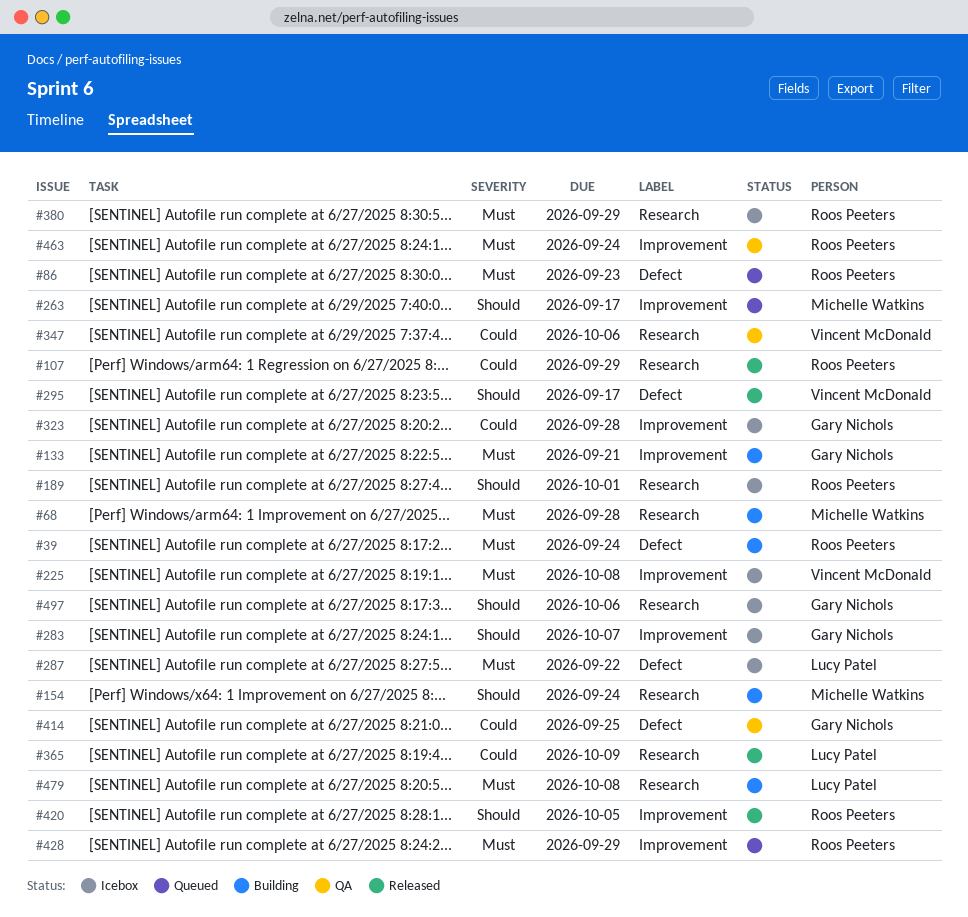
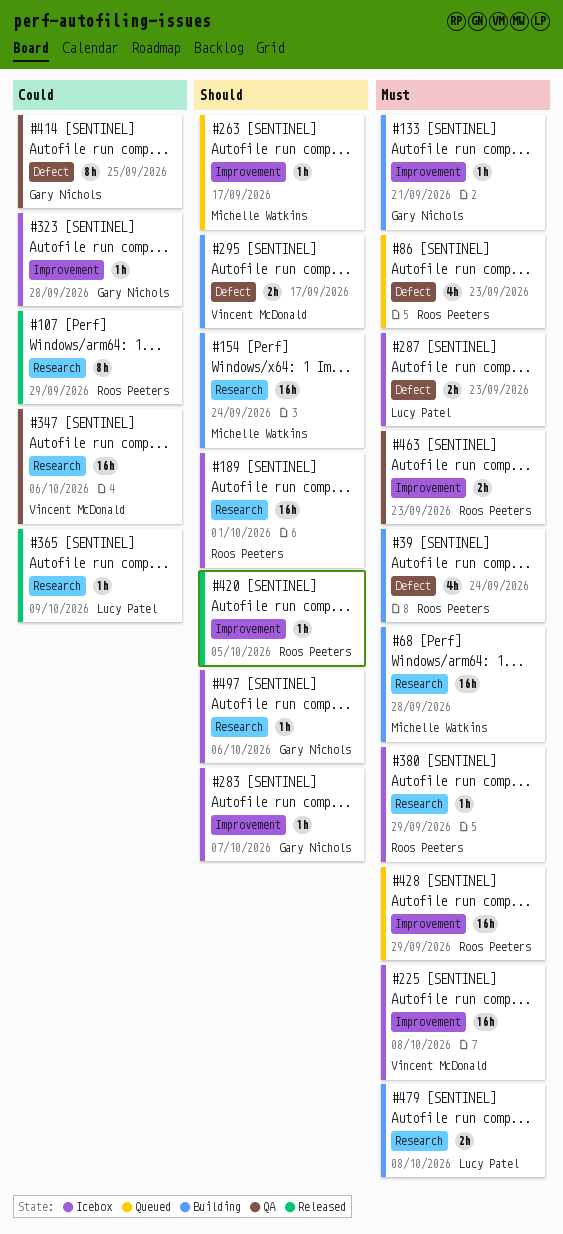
#287, due: Sep 22 -> Sep 23
#295, status: Released -> Building
#463, due: Sep 24 -> Sep 23

